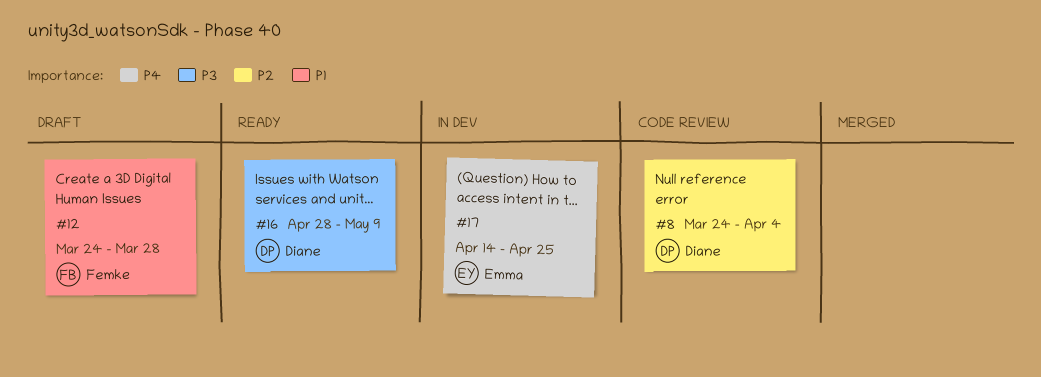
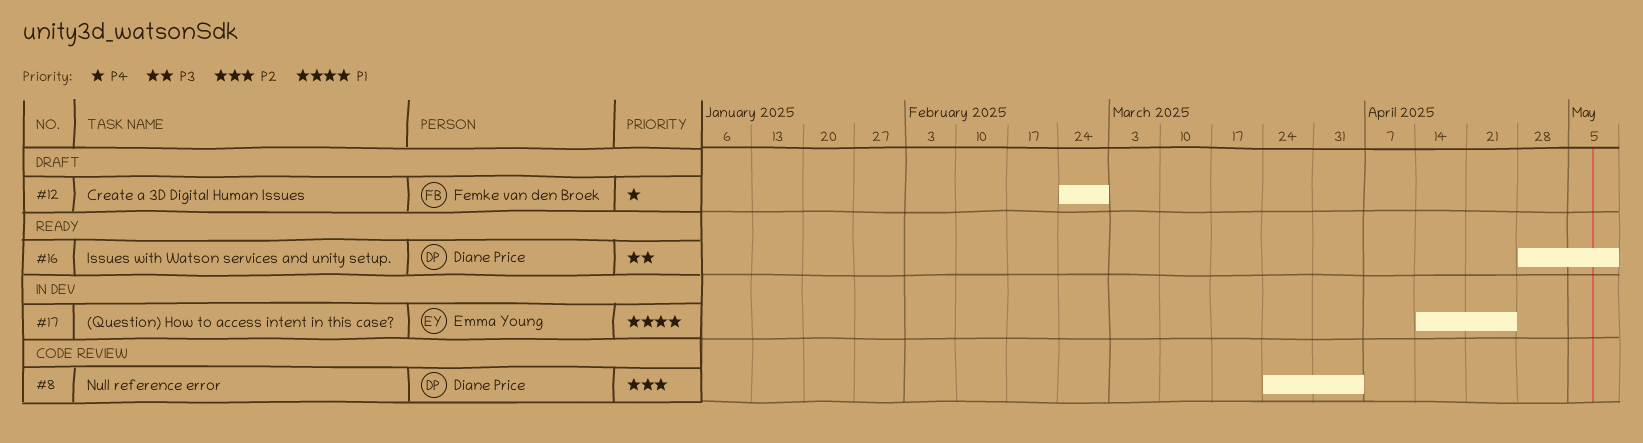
#12, priority: P1 -> P4
#12, start: Mar 24 -> Feb 24
#12, due: Mar 28 -> Feb 28
#17, priority: P4 -> P1

